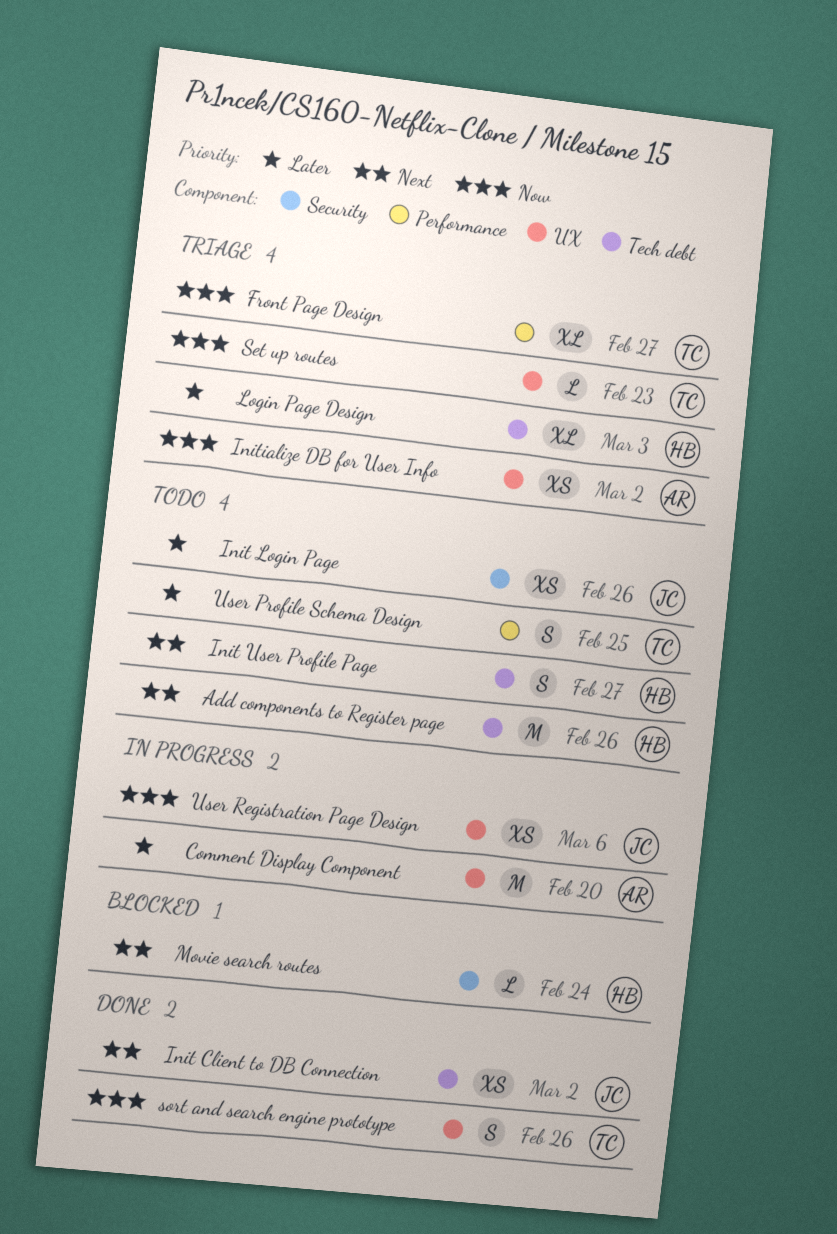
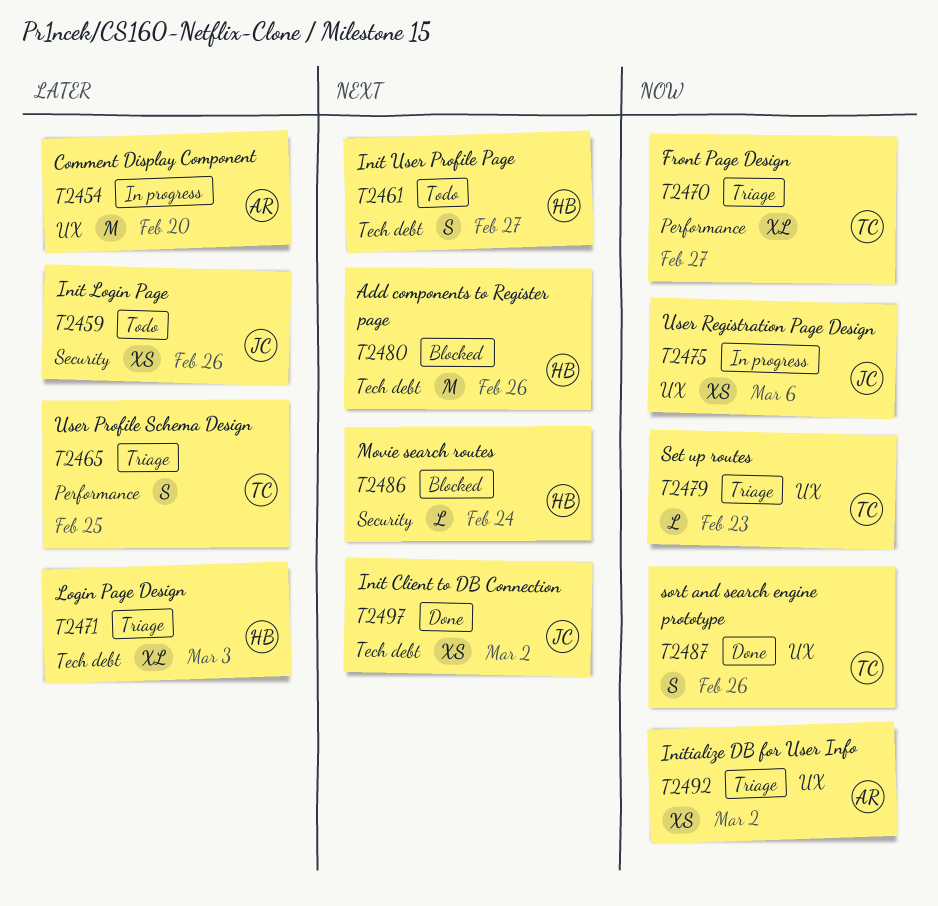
Add components to Register page, status: Todo -> Blocked
User Profile Schema Design, status: Todo -> Triage

